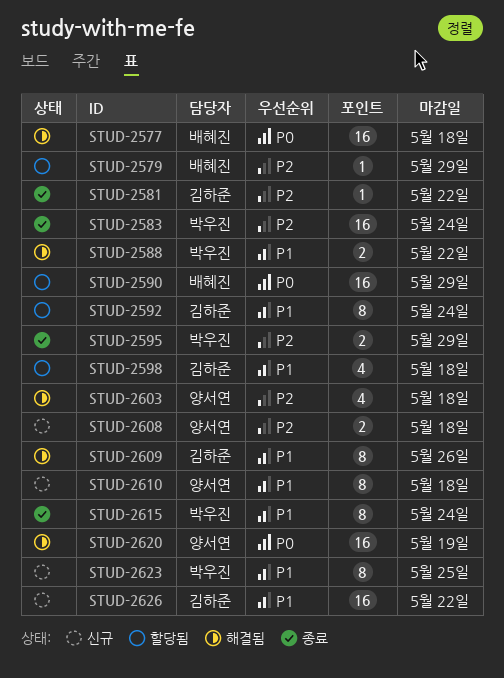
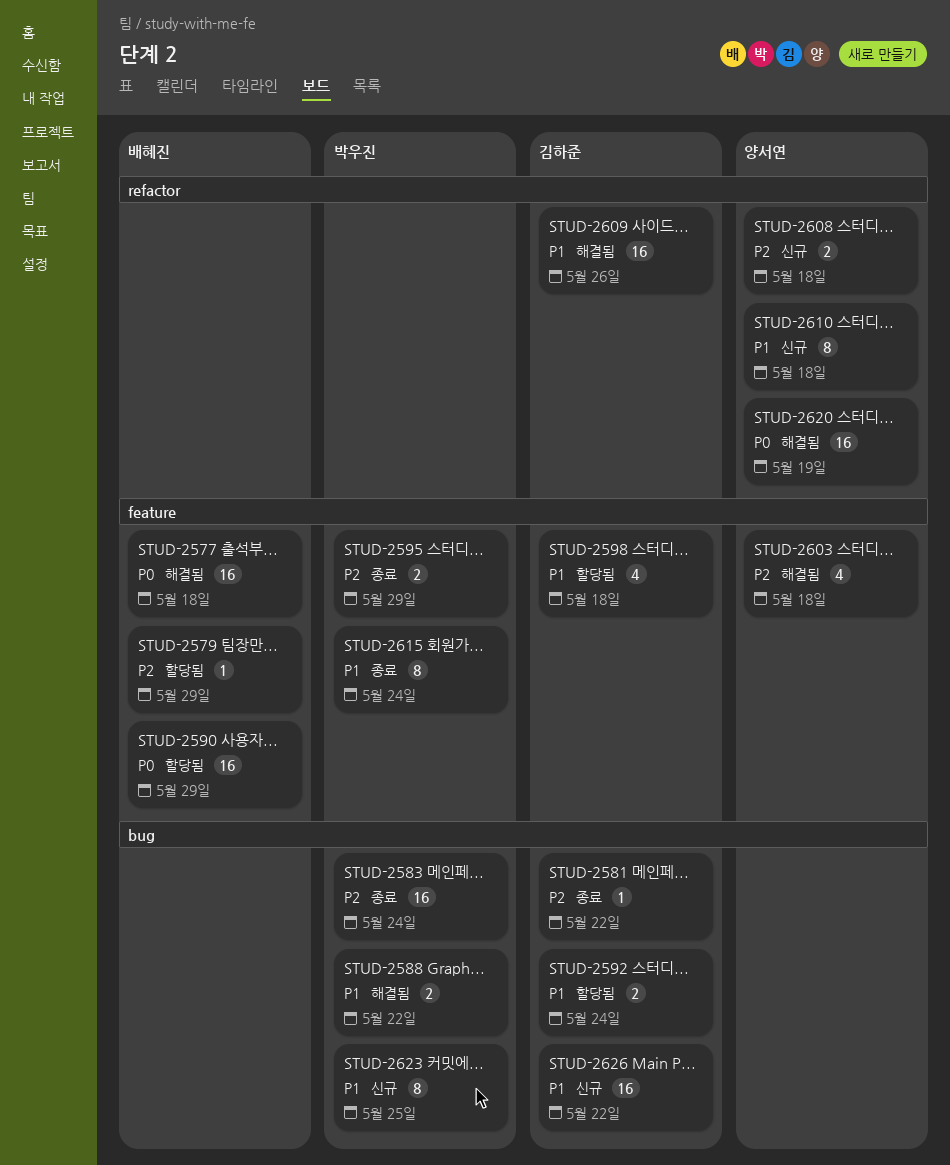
STUD-2592, estimate: 8 -> 2
STUD-2609, estimate: 8 -> 16

